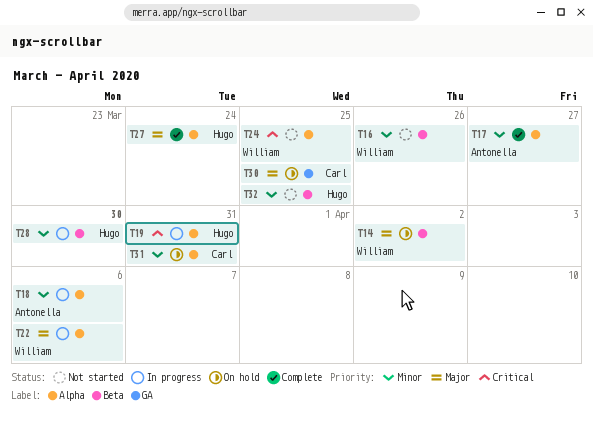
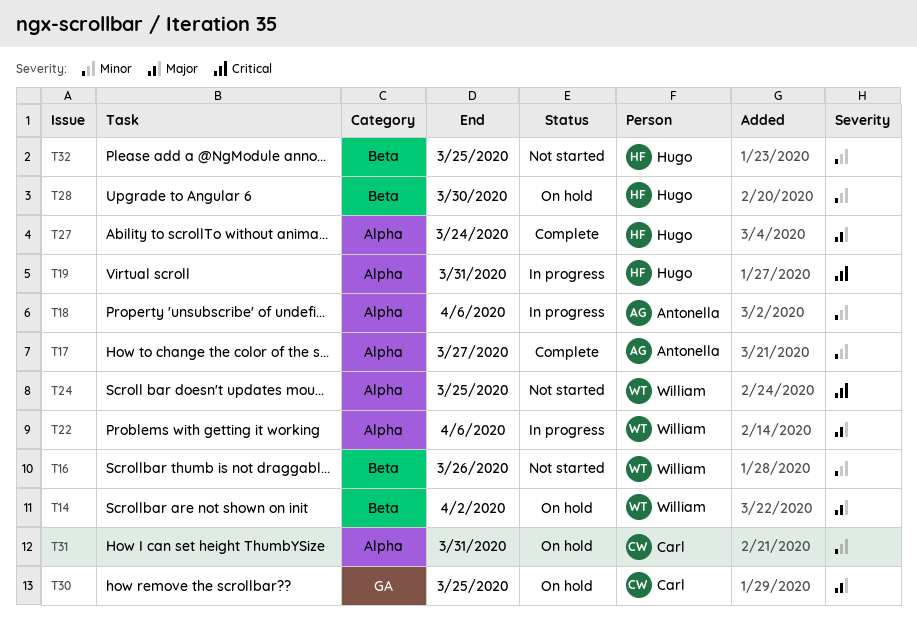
T28, status: In progress -> On hold

